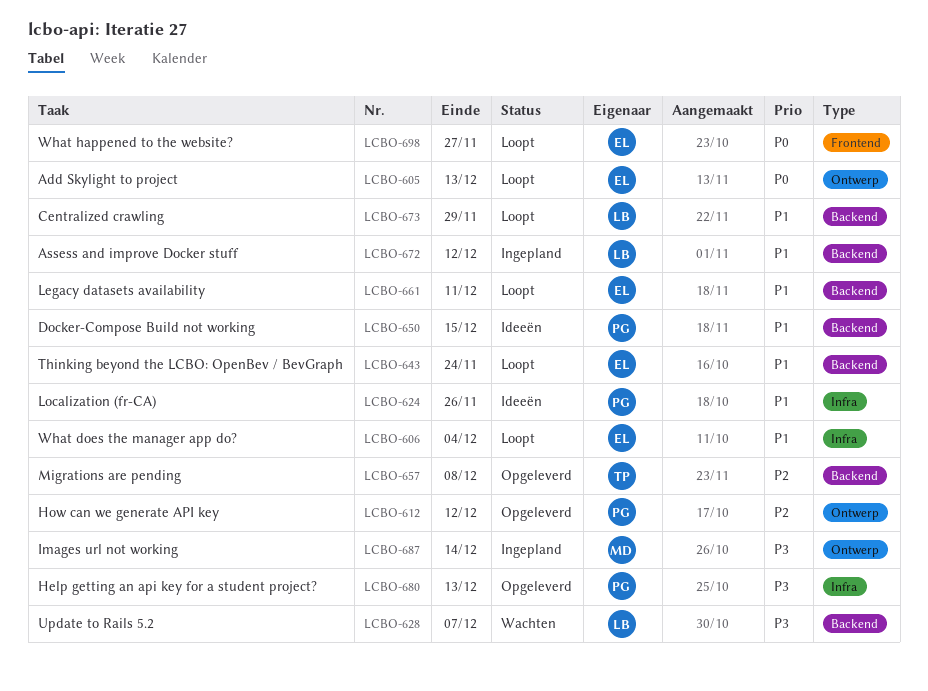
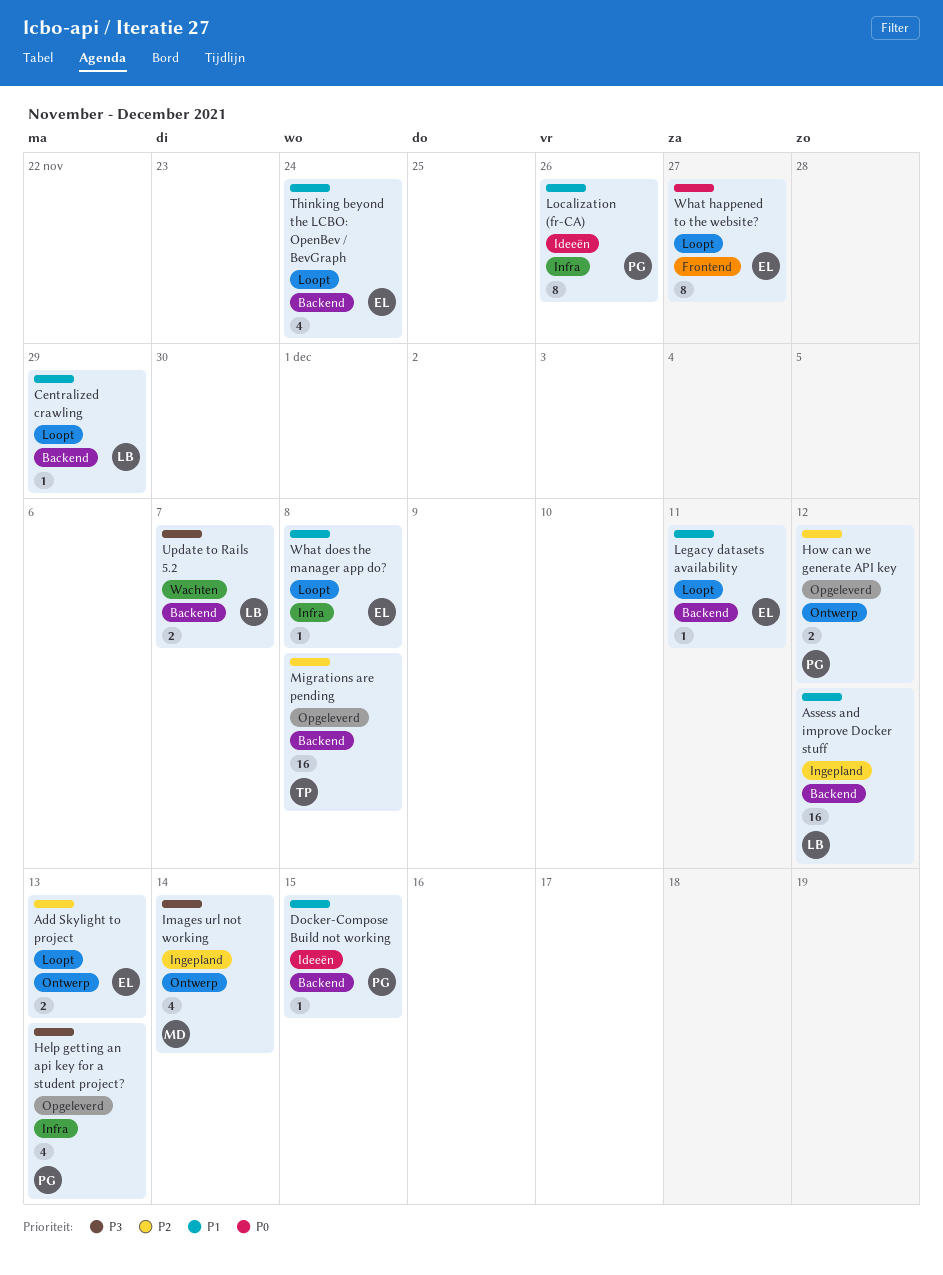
Add Skylight to project, priority: P0 -> P2
What does the manager app do?, due: Dec 4 -> Dec 8

